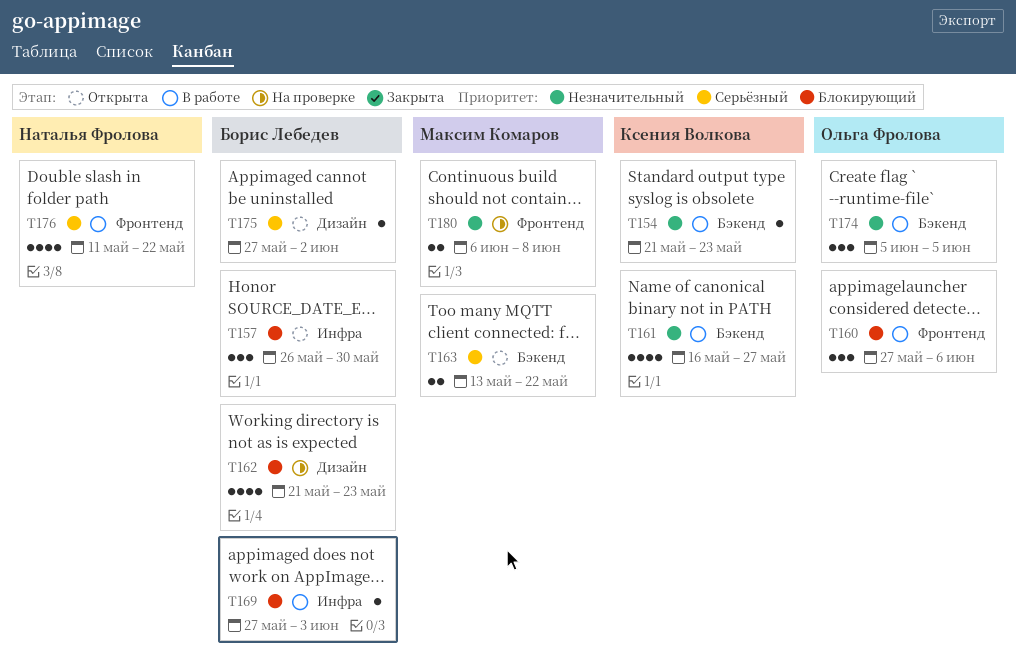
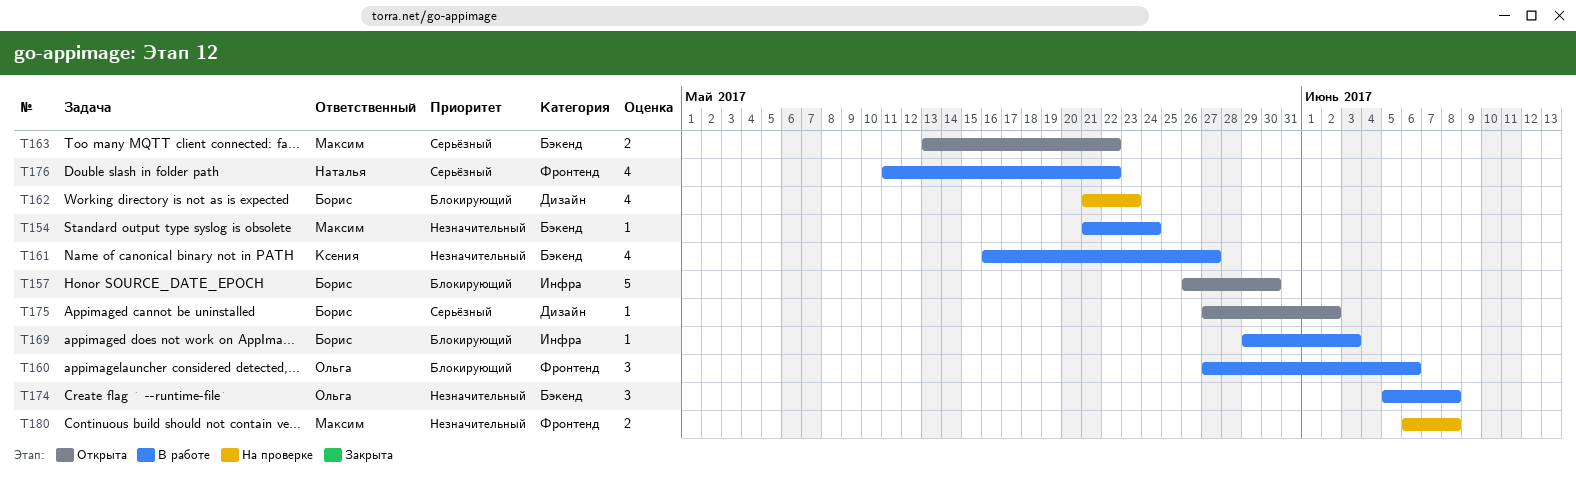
T154, owner: Ксения Волкова -> Максим Комаров
T154, due: May 23 -> May 24
T157, estimate: 3 -> 5
T169, start: May 27 -> May 29
T174, due: Jun 5 -> Jun 8

